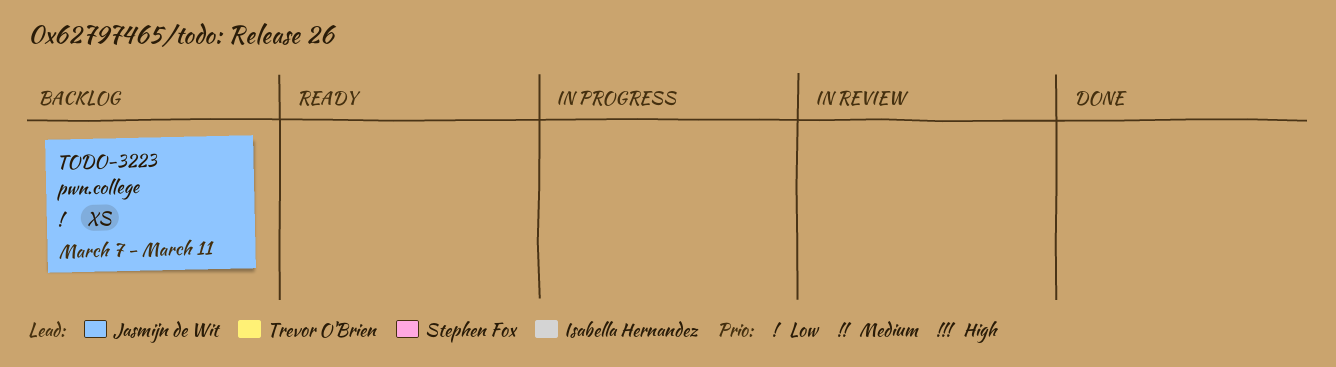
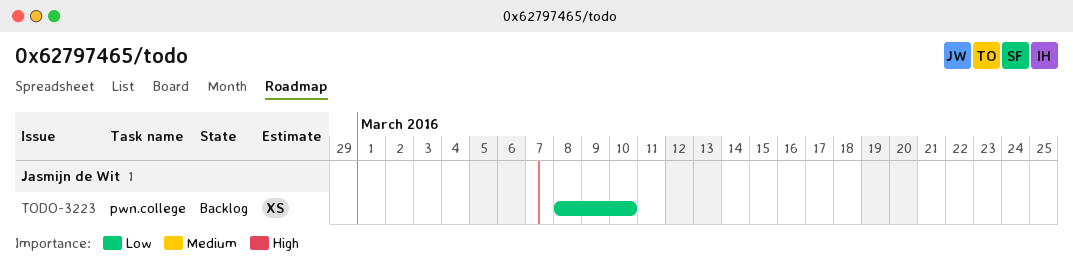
TODO-3223, start: Mar 7 -> Mar 8
TODO-3223, due: Mar 11 -> Mar 10

